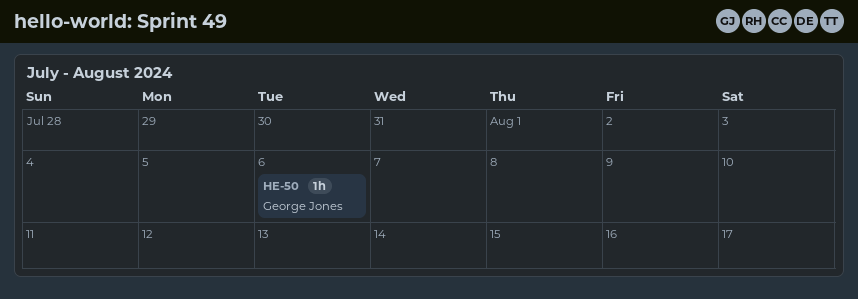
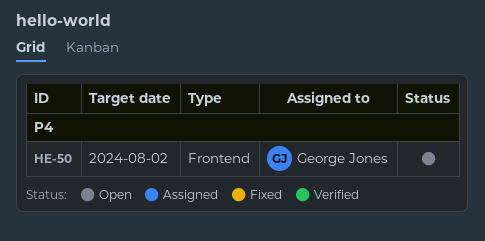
HE-50, due: Aug 6 -> Aug 2

